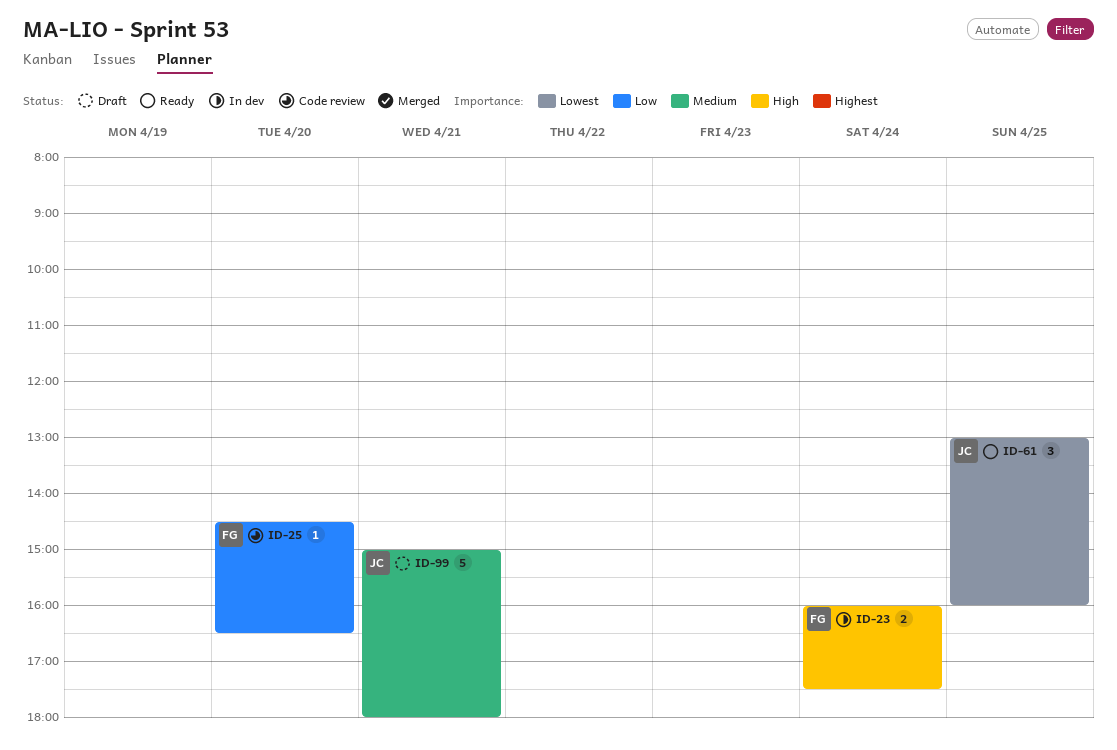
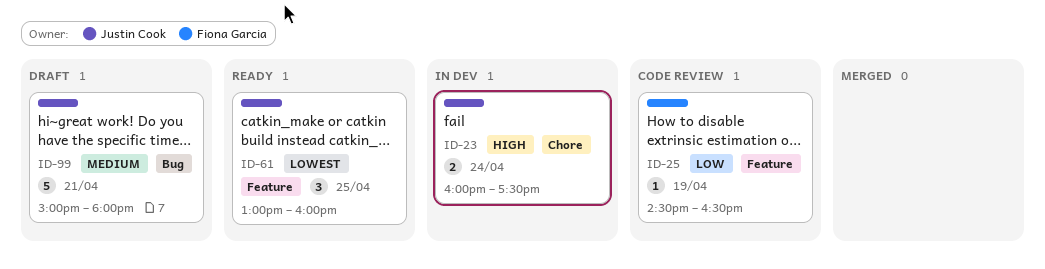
ID-23, owner: Fiona Garcia -> Justin Cook
ID-25, day: Apr 20 -> Apr 19

